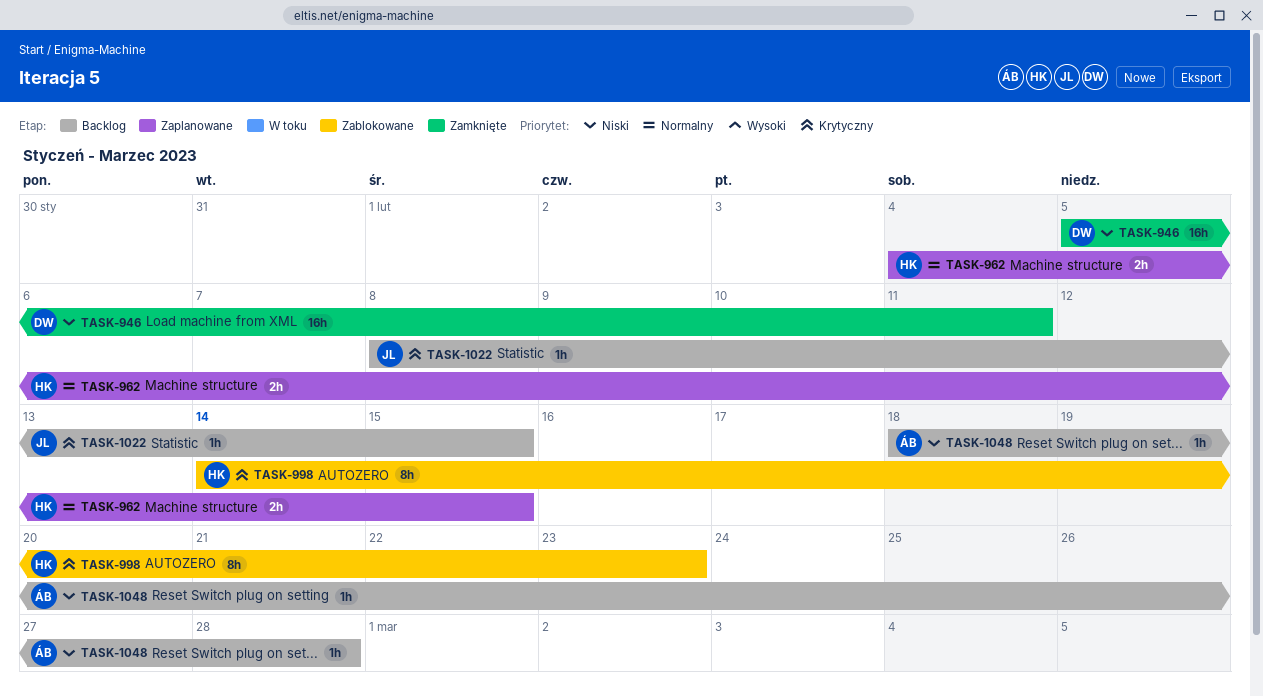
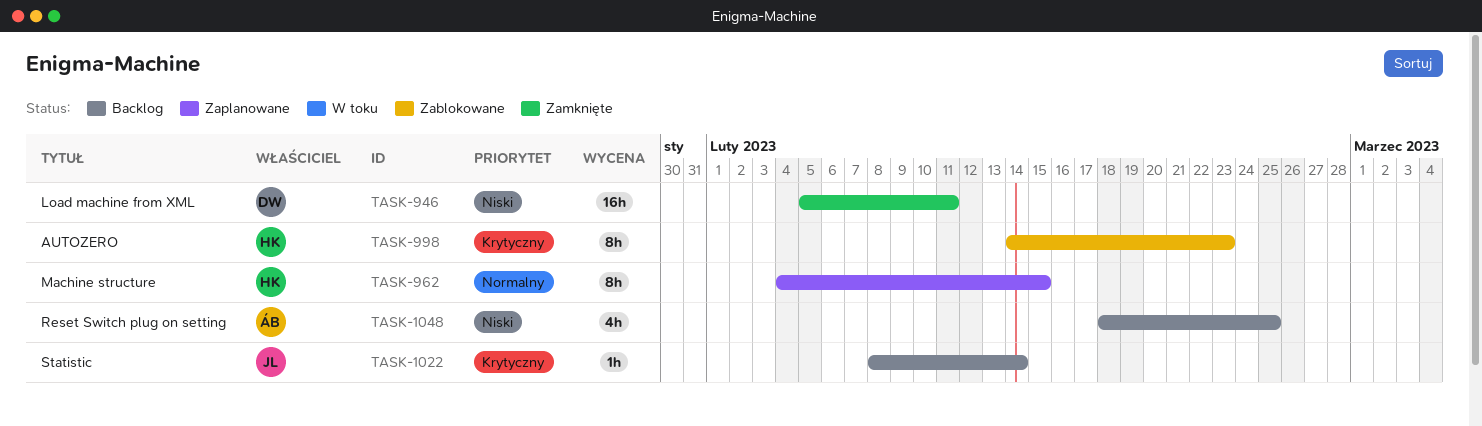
TASK-962, estimate: 2h -> 8h
TASK-1022, due: Feb 15 -> Feb 14
TASK-1048, estimate: 1h -> 4h
TASK-1048, due: Feb 28 -> Feb 25

